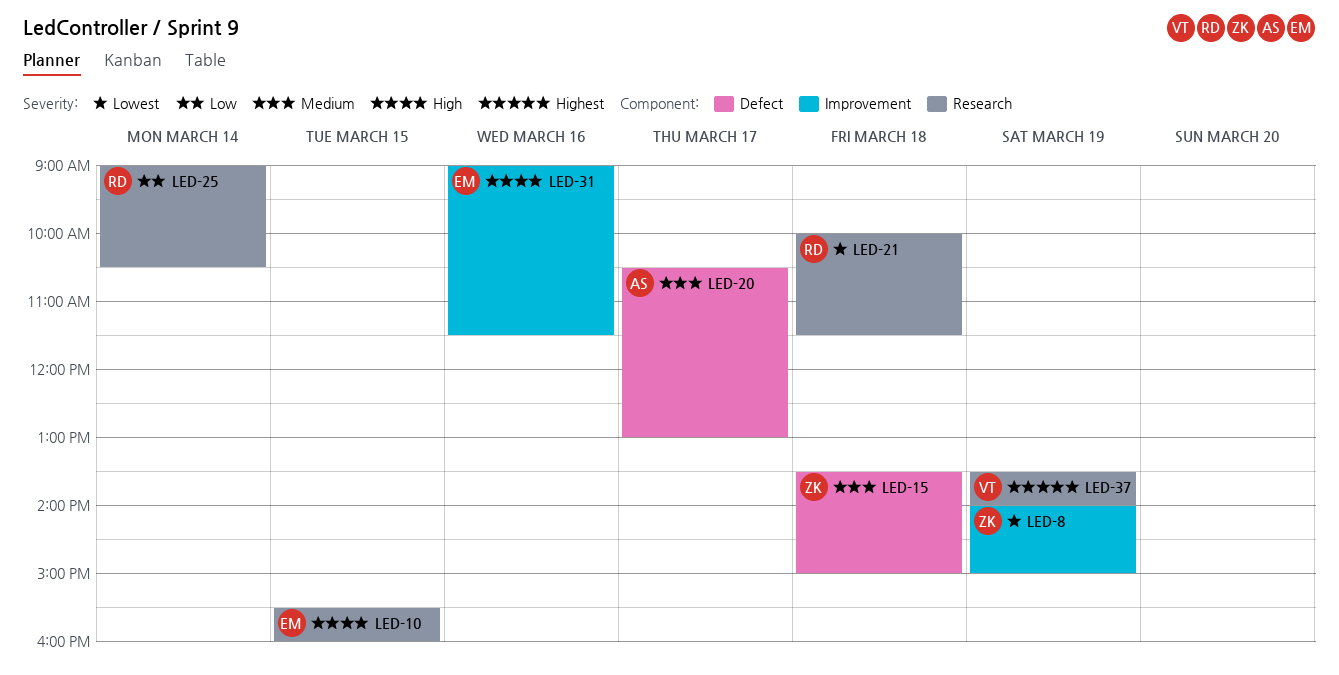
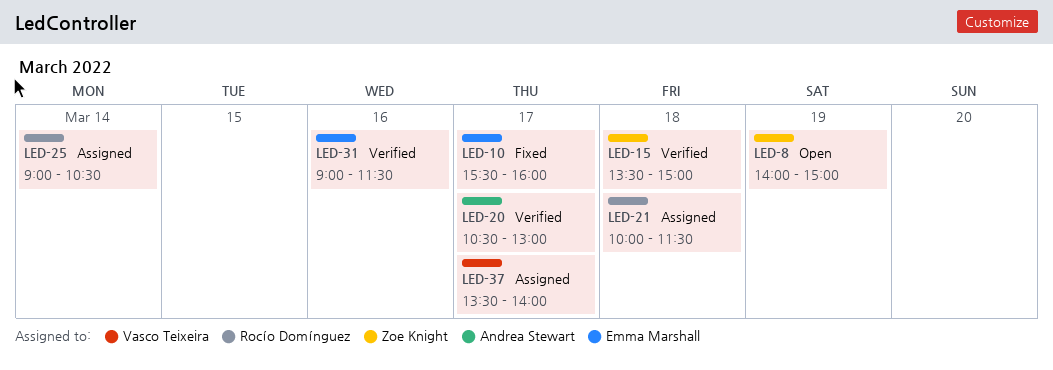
LED-10, day: Mar 15 -> Mar 17
LED-37, day: Mar 19 -> Mar 17

